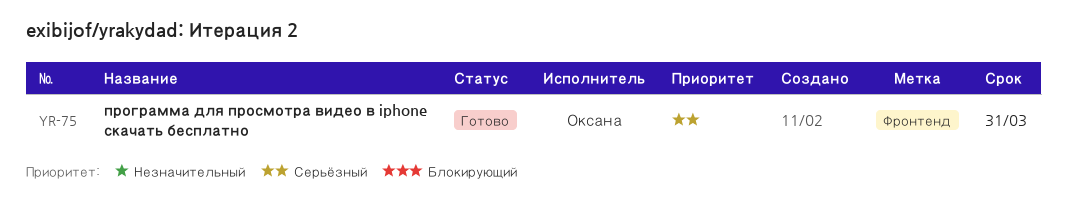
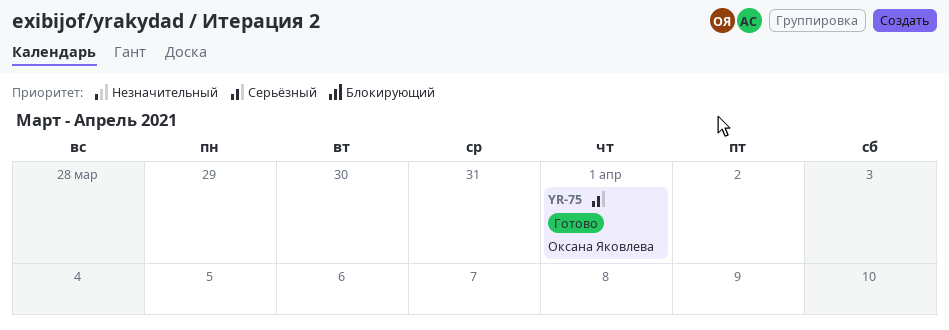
YR-75, due: Mar 31 -> Apr 1

